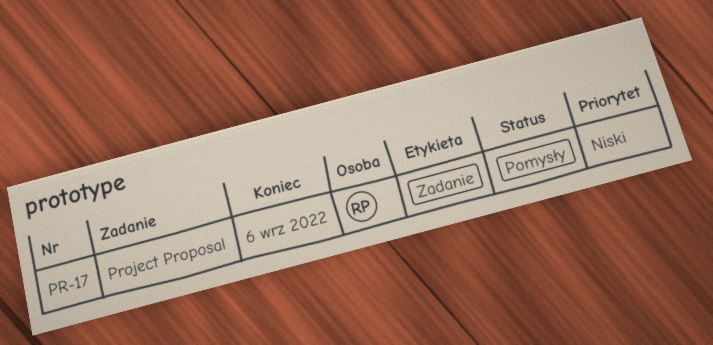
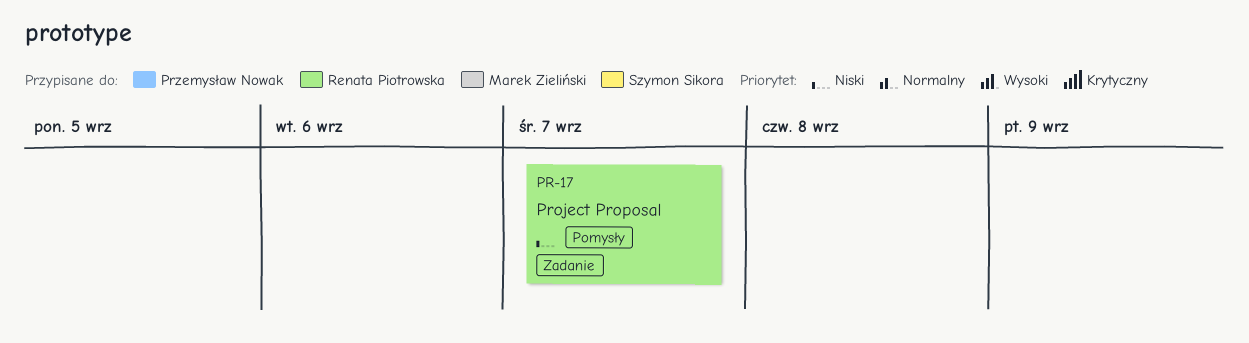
PR-17, due: Sep 6 -> Sep 7

